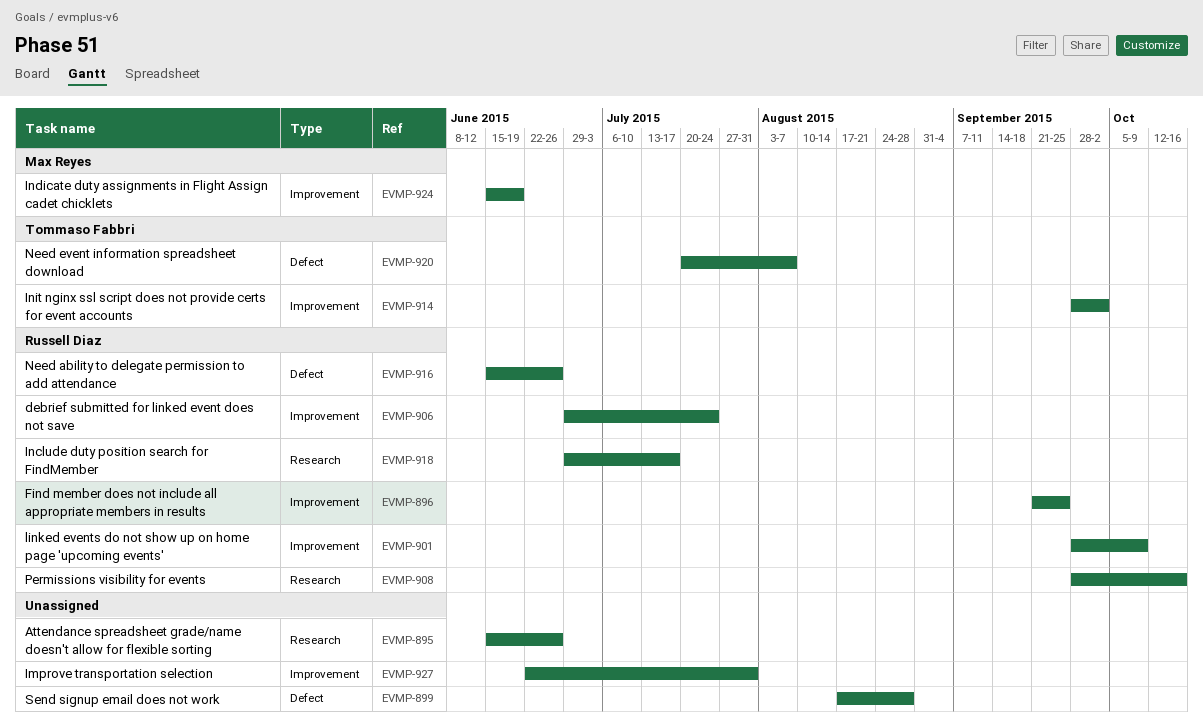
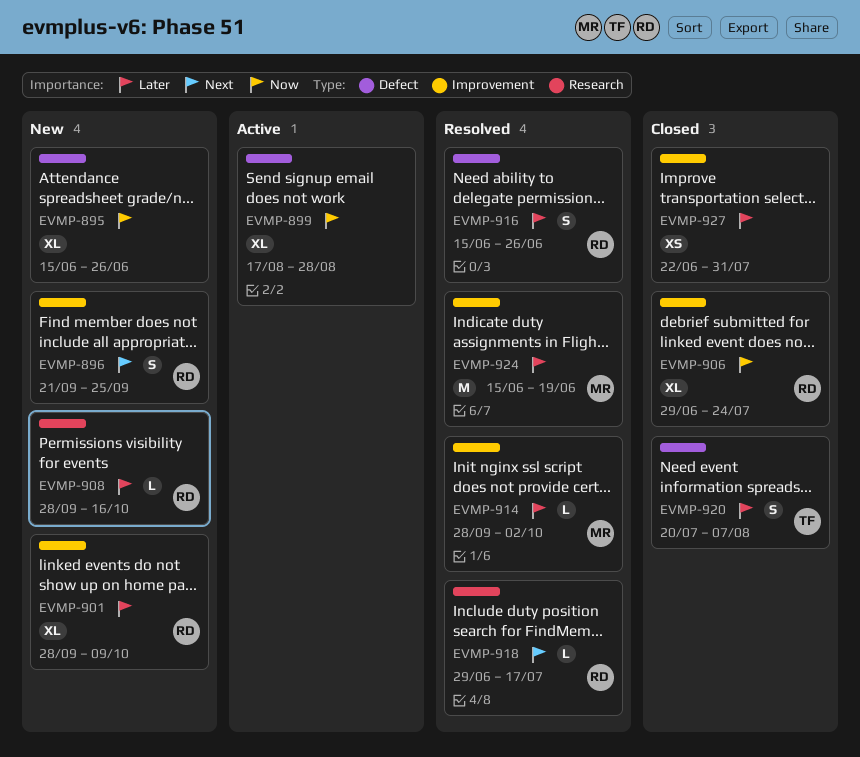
EVMP-895, label: Research -> Defect
EVMP-914, owner: Tommaso Fabbri -> Max Reyes

